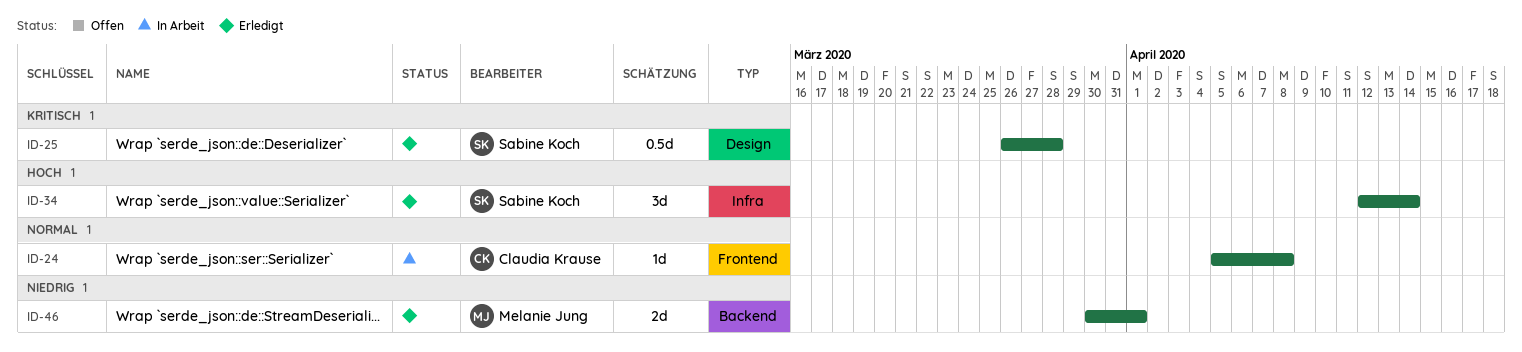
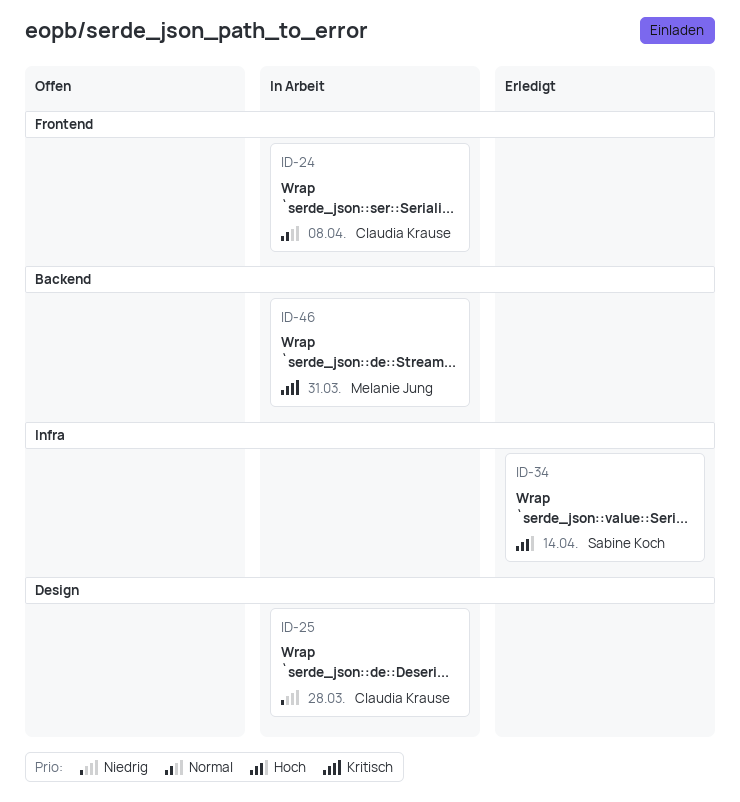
ID-25, status: Erledigt -> In Arbeit
ID-25, owner: Sabine Koch -> Claudia Krause
ID-25, priority: Kritisch -> Niedrig
ID-46, status: Erledigt -> In Arbeit
ID-46, priority: Niedrig -> Kritisch
ID-46, due: Apr 1 -> Mar 31

